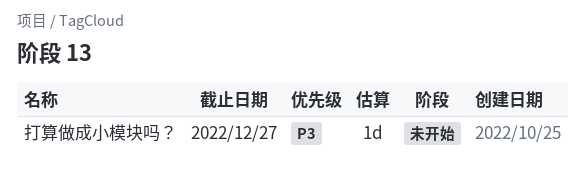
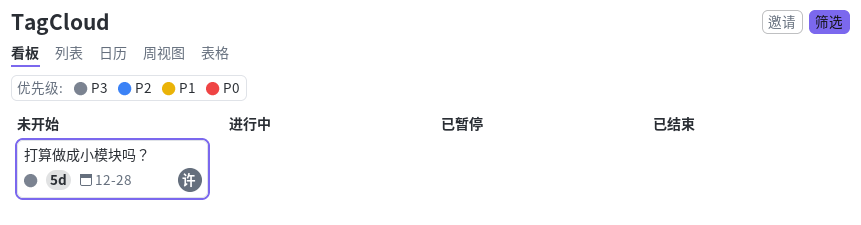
打算做成小模块吗？, estimate: 1d -> 5d
打算做成小模块吗？, due: Dec 27 -> Dec 28

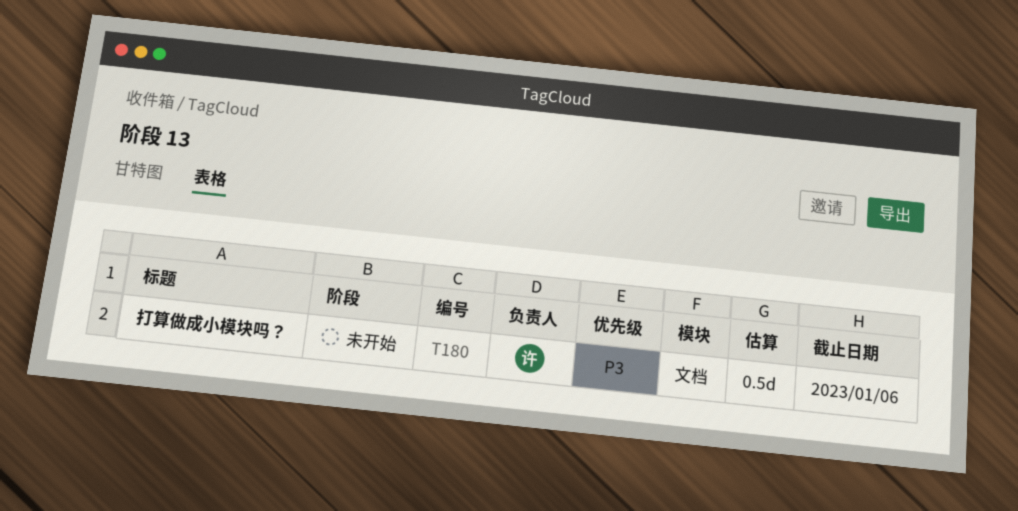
打算做成小模块吗？, estimate: 5d -> 0.5d
打算做成小模块吗？, due: Dec 28 -> Jan 6

